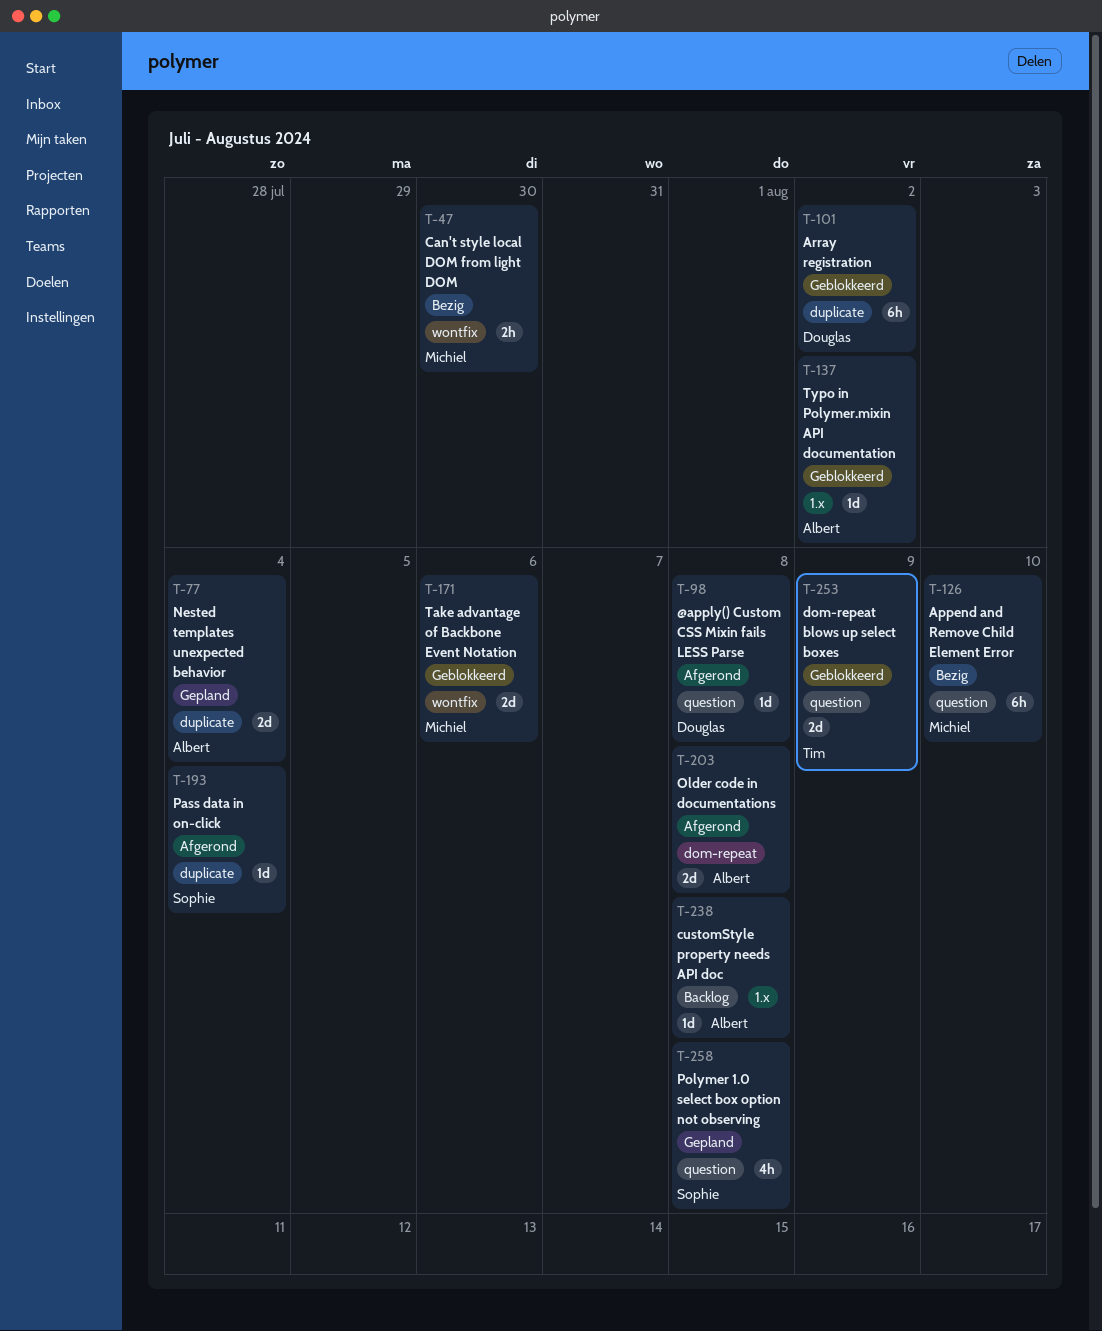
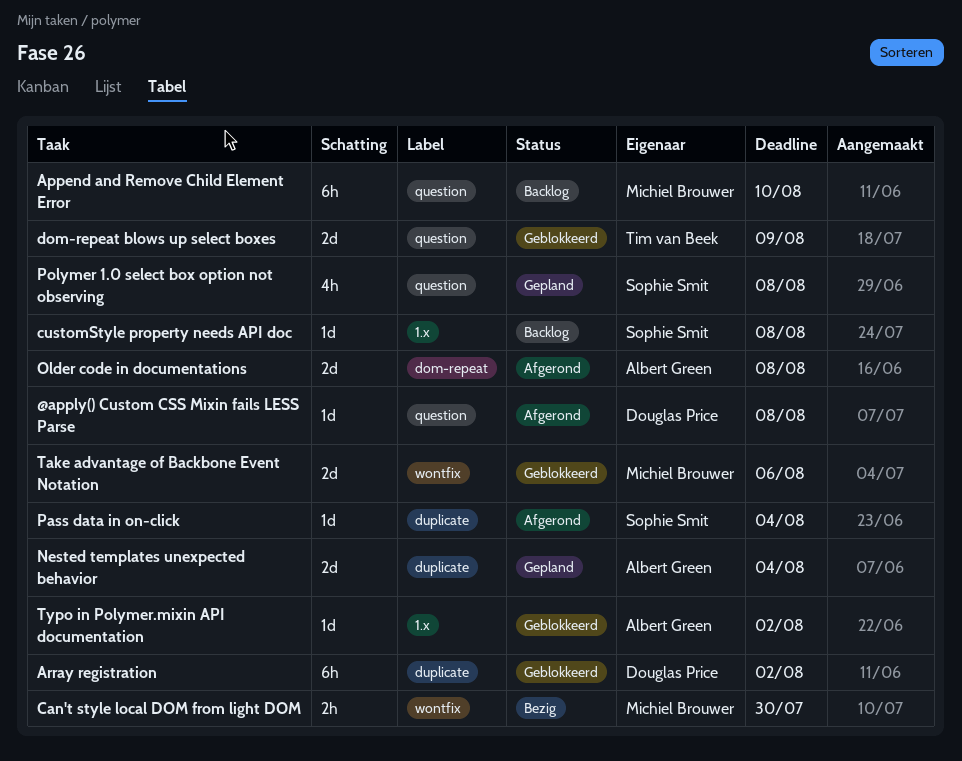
Append and Remove Child Element Error, status: Bezig -> Backlog
customStyle property needs API doc, owner: Albert Green -> Sophie Smit

